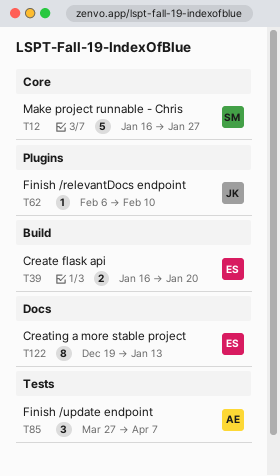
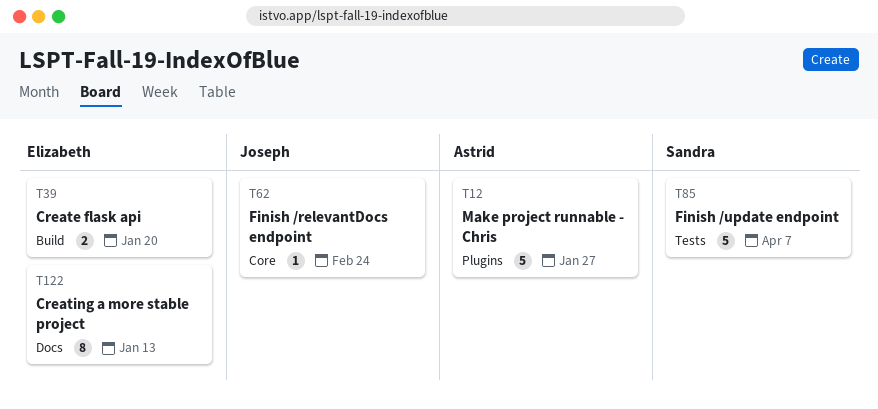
T12, owner: Sandra -> Astrid
T12, label: Core -> Plugins
T62, label: Plugins -> Core
T62, due: Feb 10 -> Feb 24
T85, owner: Astrid -> Sandra
T85, estimate: 3 -> 5

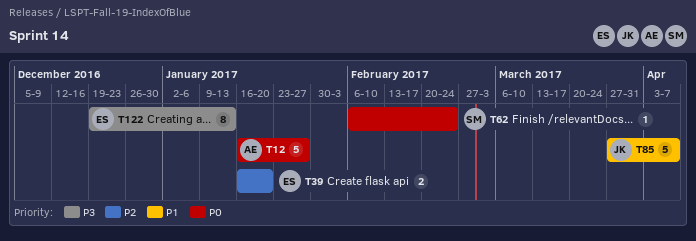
T62, owner: Joseph -> Sandra
T85, owner: Sandra -> Joseph

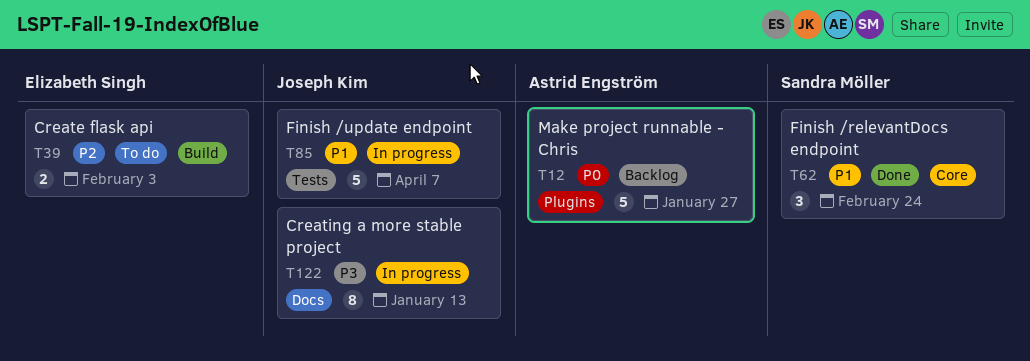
T39, due: Jan 20 -> Feb 3
T62, priority: P0 -> P1
T62, estimate: 1 -> 3
T122, owner: Elizabeth Singh -> Joseph Kim

